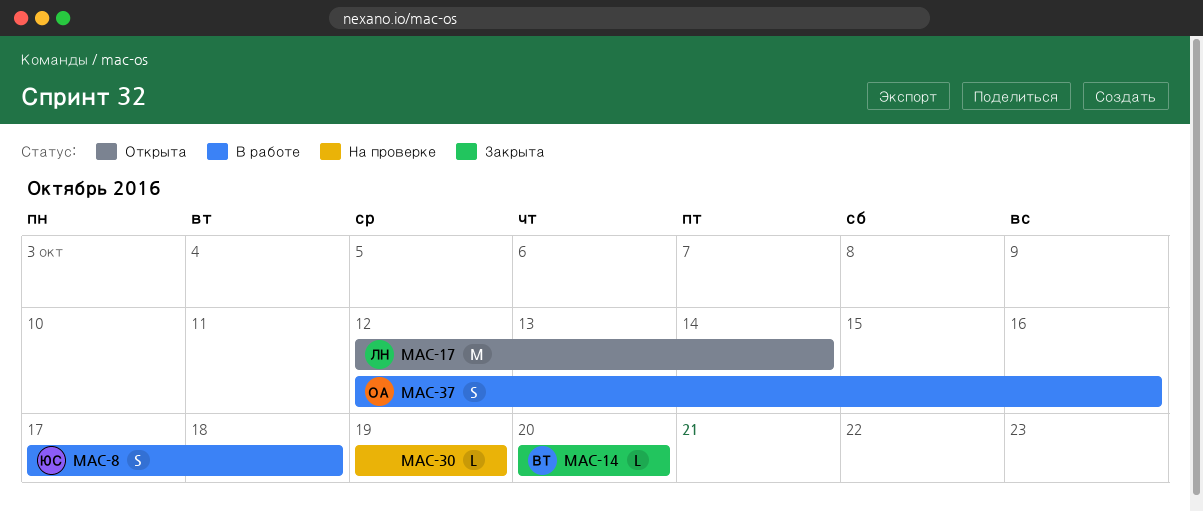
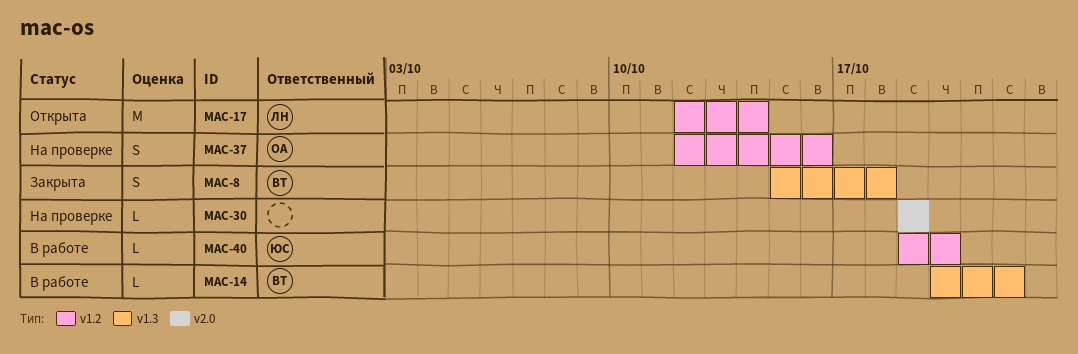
MAC-8, status: В работе -> Закрыта
MAC-8, owner: ЮС -> ВТ
MAC-8, start: Oct 17 -> Oct 15
MAC-14, status: Закрыта -> В работе
MAC-14, due: Oct 20 -> Oct 22
MAC-37, status: В работе -> На проверке
MAC-40: none -> present

